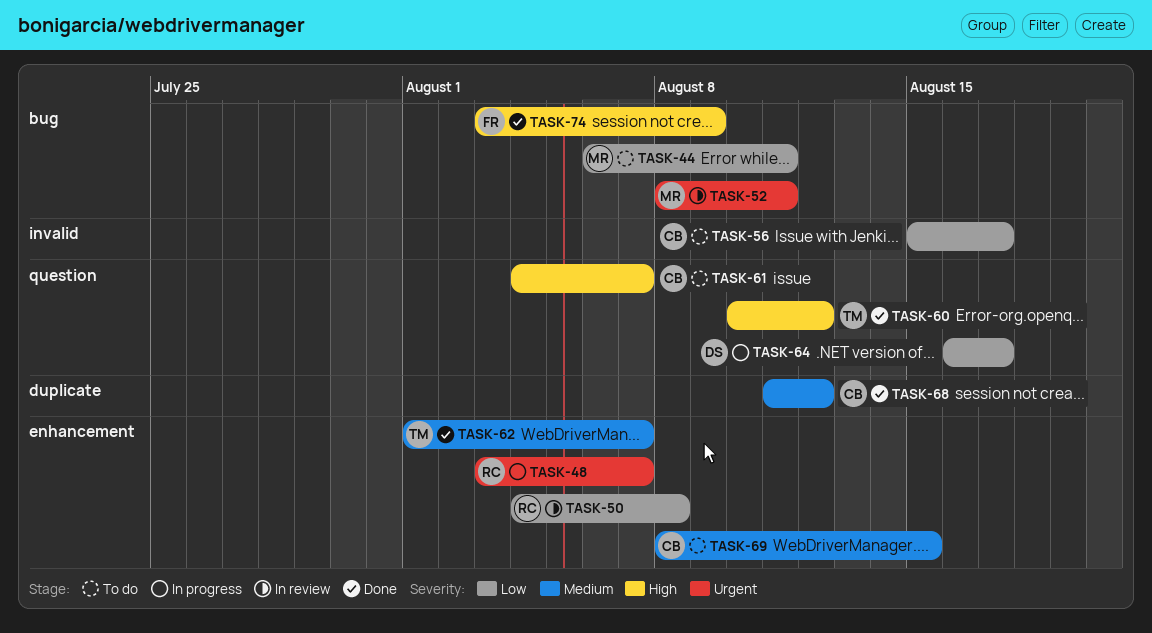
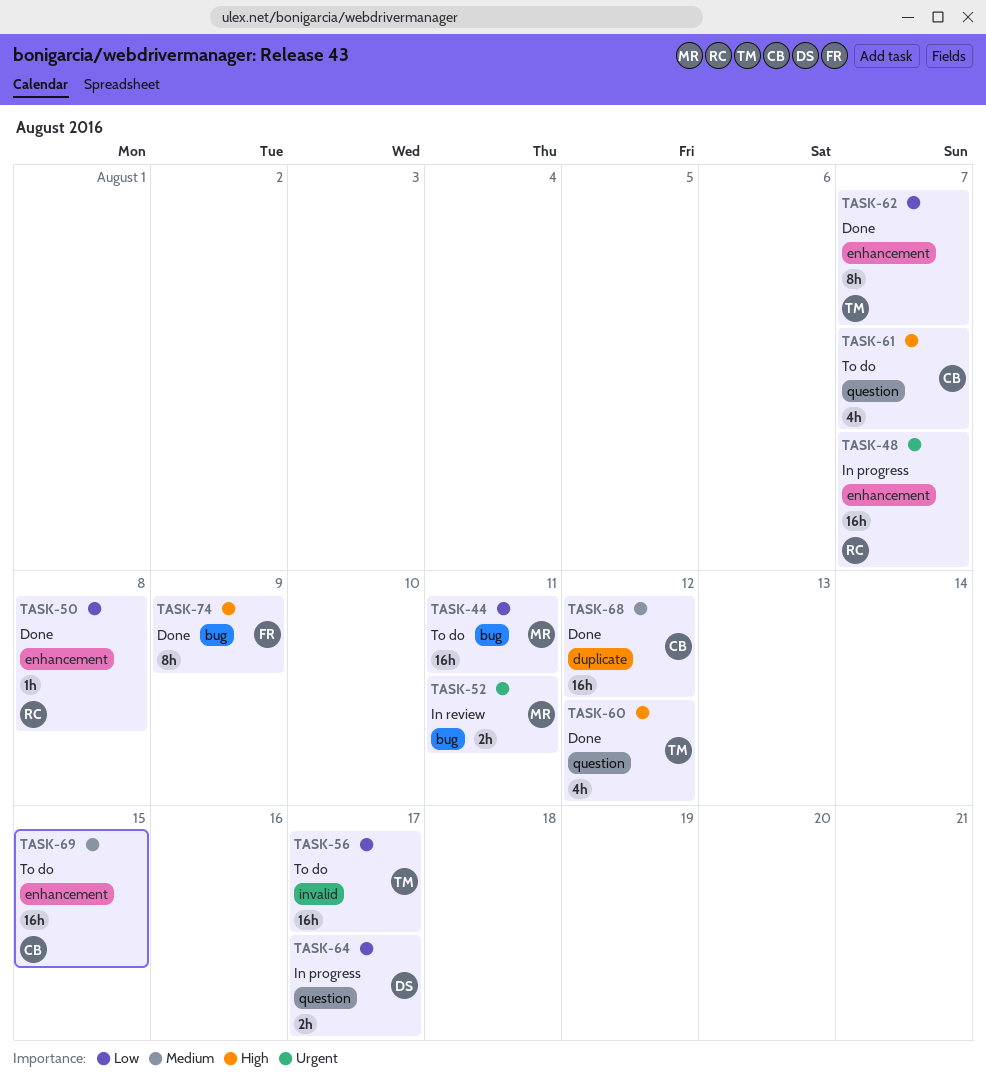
TASK-50, status: In review -> Done
TASK-56, owner: CB -> TM
TASK-62, priority: Medium -> Low

